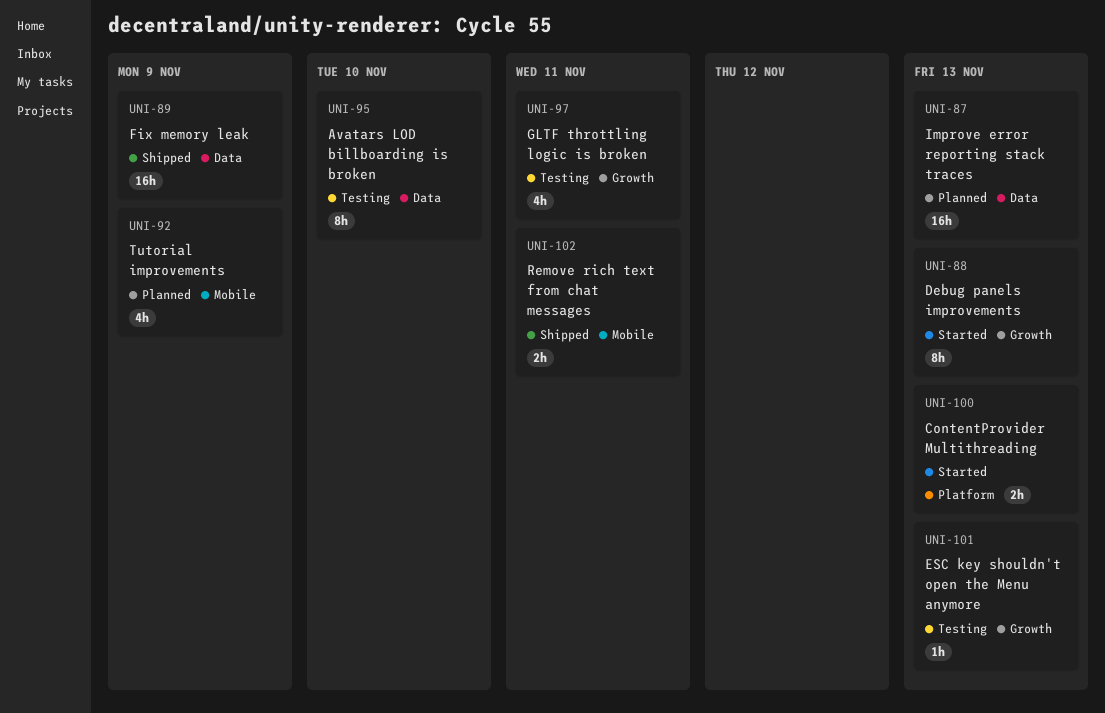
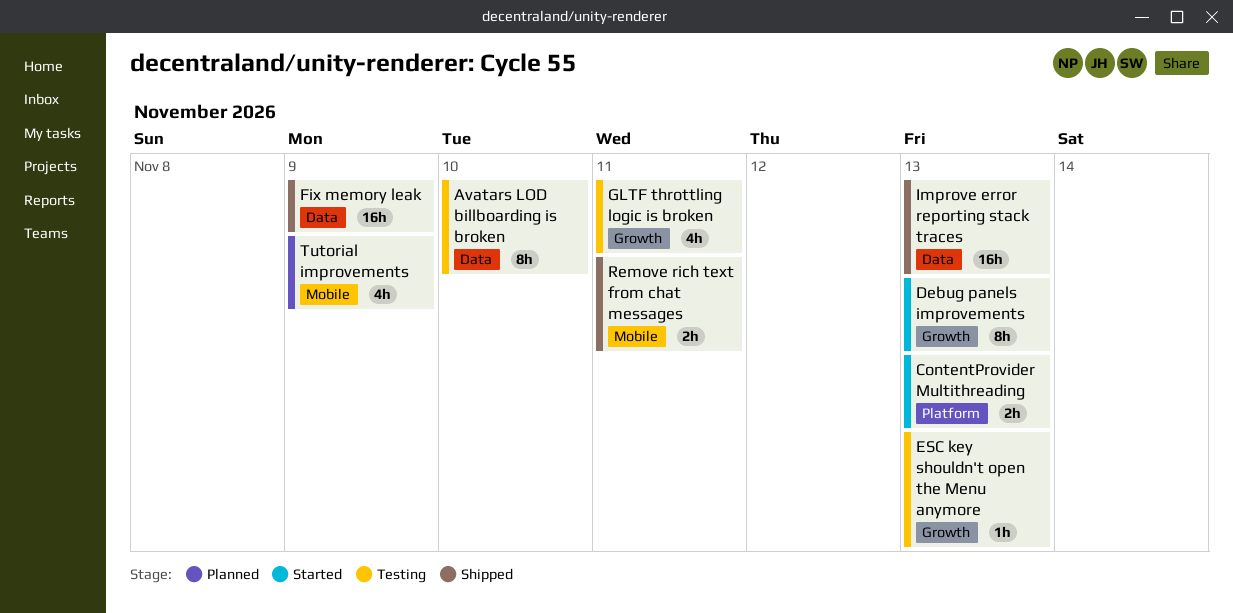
Improve error reporting stack traces, status: Planned -> Shipped

